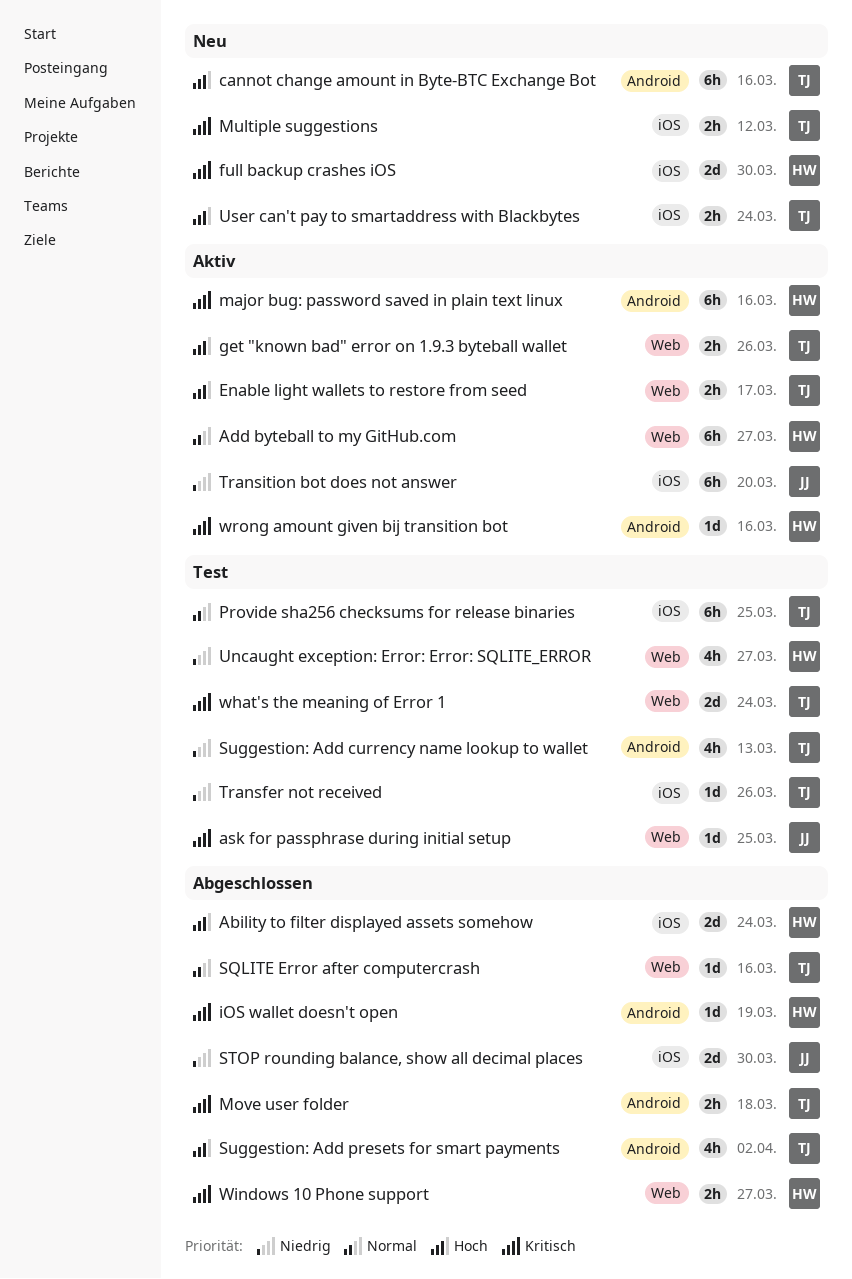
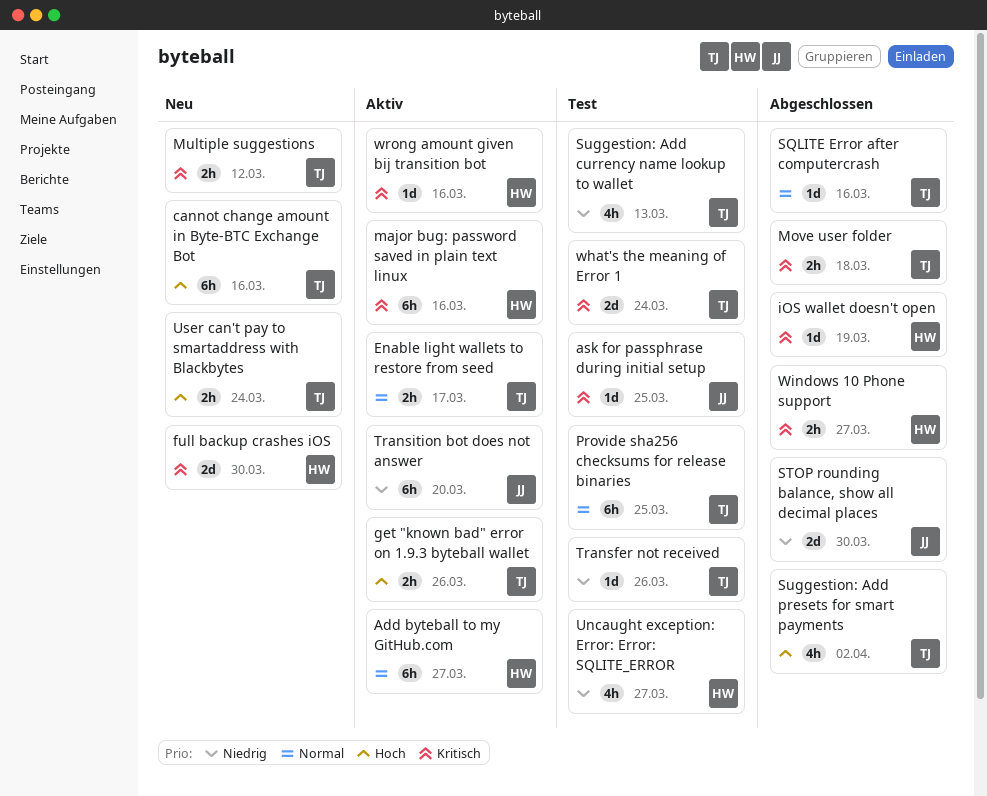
Ability to filter displayed assets somehow: present -> none
Enable light wallets to restore from seed, priority: Hoch -> Normal

